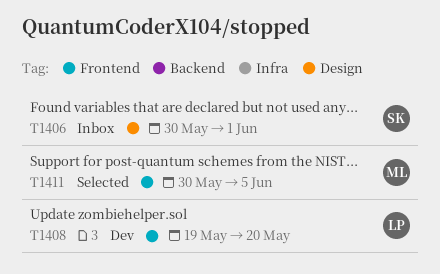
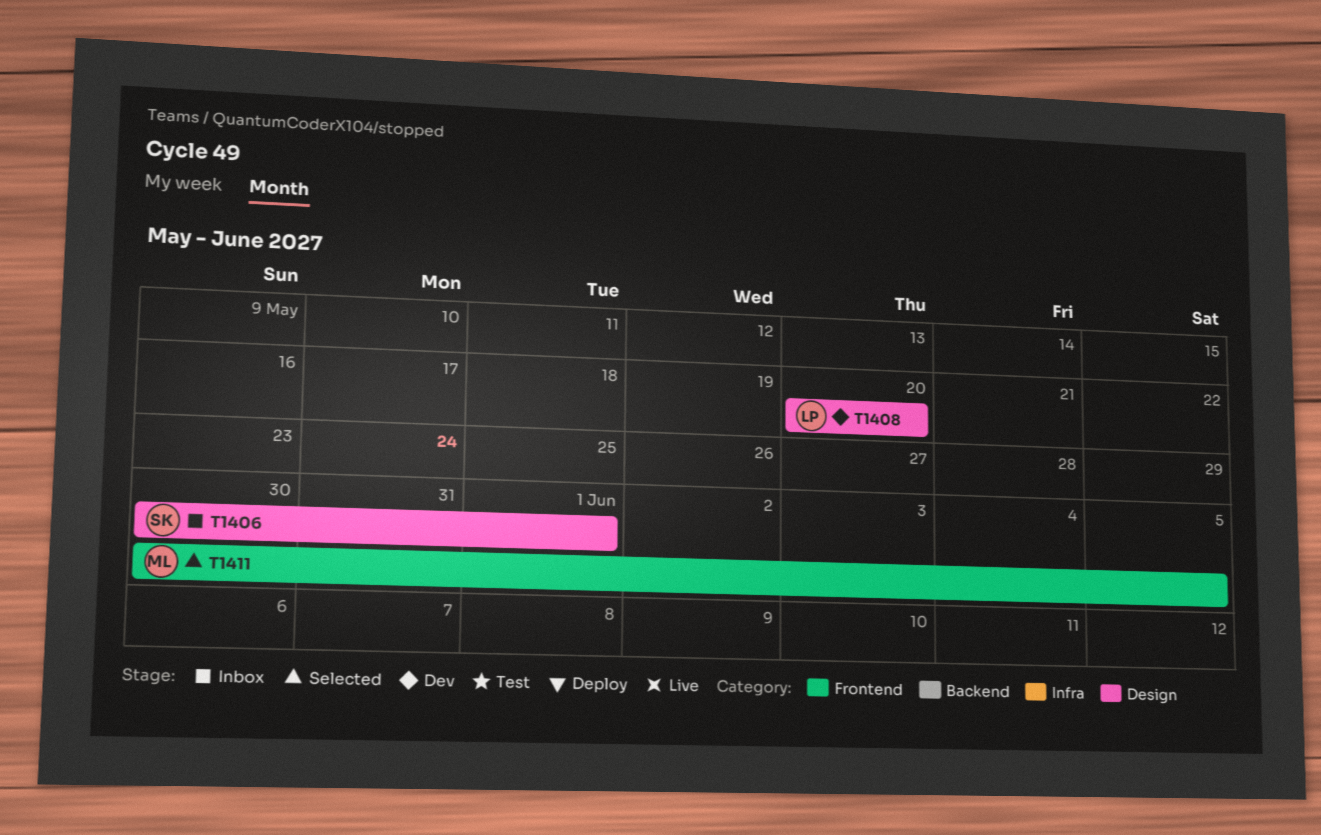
T1408, label: Frontend -> Design
T1408, start: May 19 -> May 20

